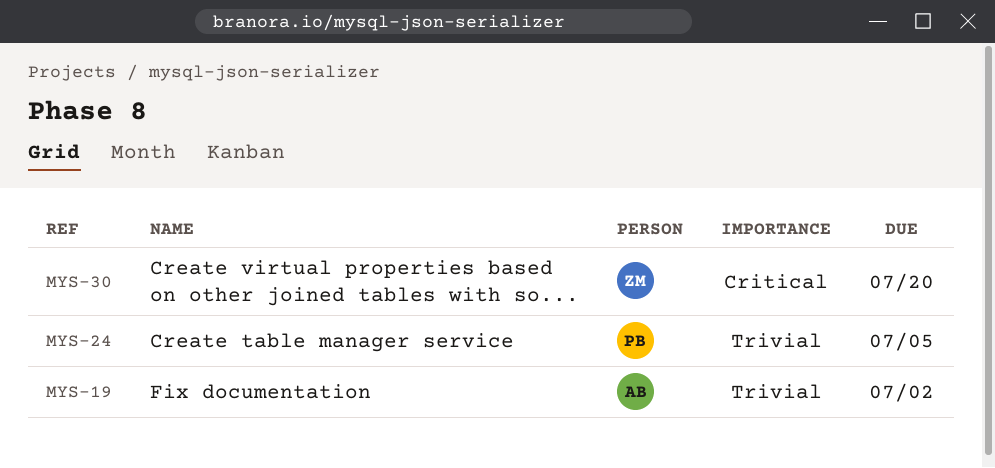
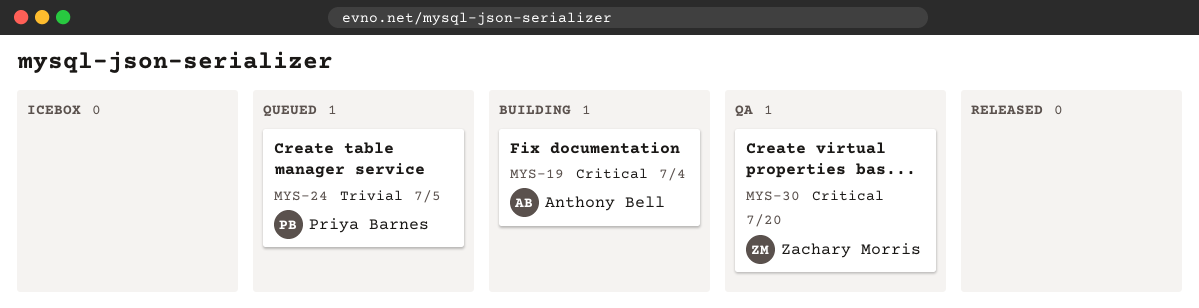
MYS-19, priority: Trivial -> Critical
MYS-19, due: Jul 2 -> Jul 4

